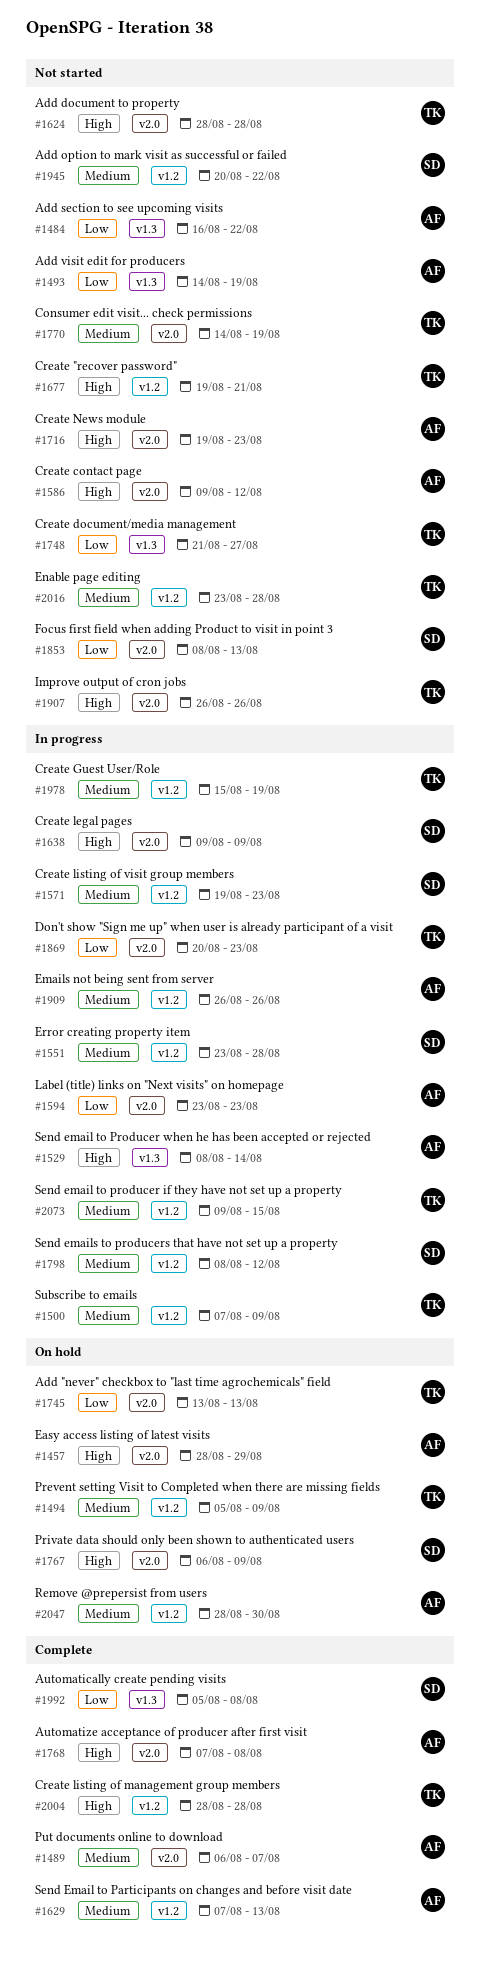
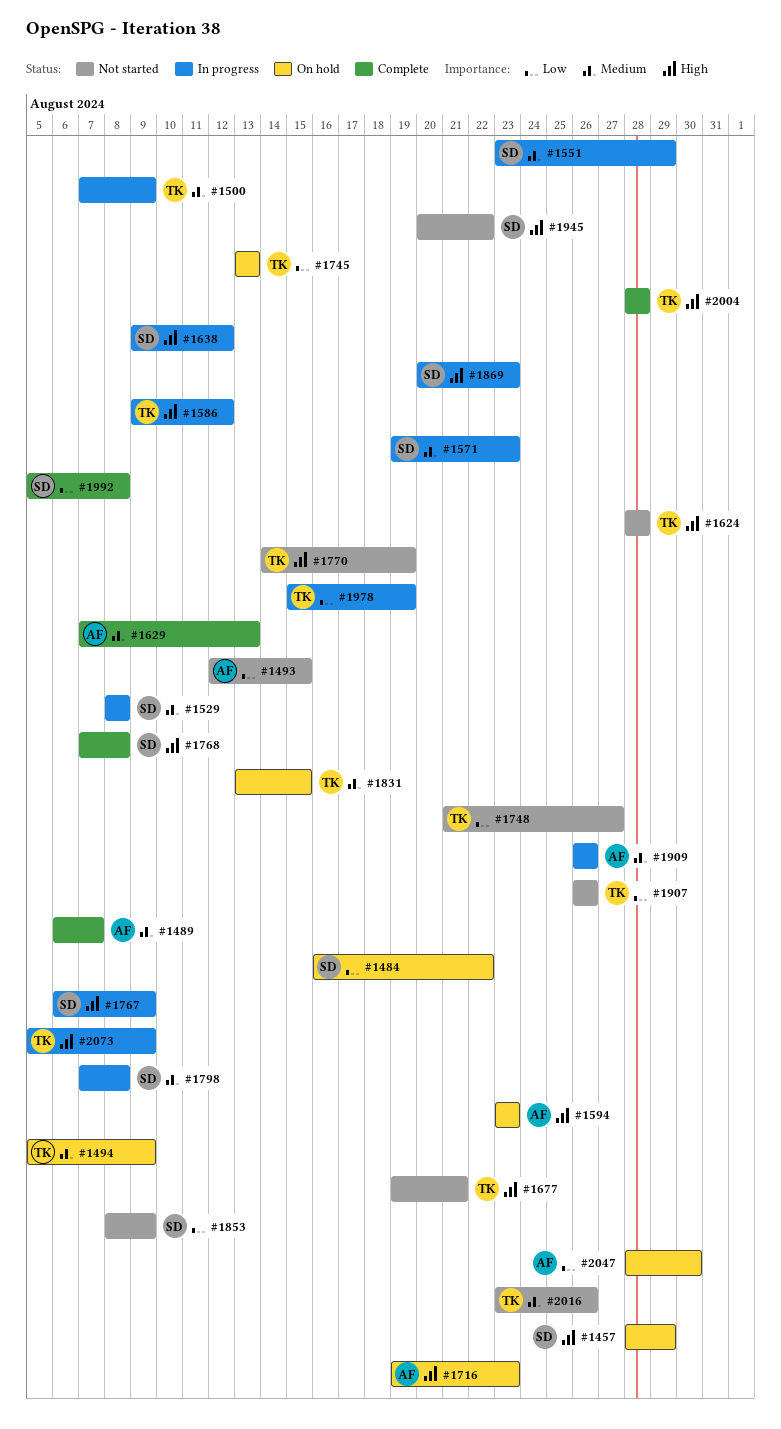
#1457, owner: AF -> SD
#1484, status: Not started -> On hold
#1484, owner: AF -> SD
#1493, start: Aug 14 -> Aug 12
#1493, due: Aug 19 -> Aug 15
#1529, owner: AF -> SD
#1529, priority: High -> Medium
#1529, due: Aug 14 -> Aug 8
#1551, due: Aug 28 -> Aug 29
#1586, status: Not started -> In progress
#1586, owner: AF -> TK
#1594, status: In progress -> On hold
#1594, priority: Low -> High
#1638, due: Aug 9 -> Aug 12
#1716, status: Not started -> On hold
#1767, status: On hold -> In progress
#1768, owner: AF -> SD
#1770, priority: Medium -> High
#1798, start: Aug 8 -> Aug 7
#1798, due: Aug 12 -> Aug 8
#1831: none -> present
#1853, due: Aug 13 -> Aug 9
#1869, owner: TK -> SD
#1869, priority: Low -> High
#1907, priority: High -> Low
#1945, priority: Medium -> High
#1978, priority: Medium -> Low
#2016, due: Aug 28 -> Aug 26
#2047, priority: Medium -> Low
#2073, priority: Medium -> High
#2073, start: Aug 9 -> Aug 5
#2073, due: Aug 15 -> Aug 9

